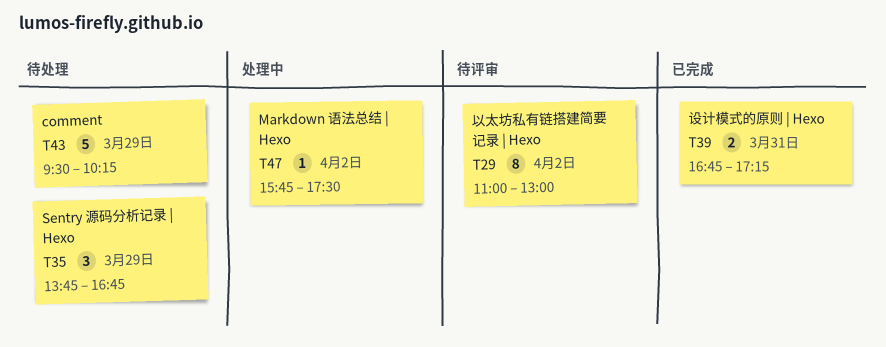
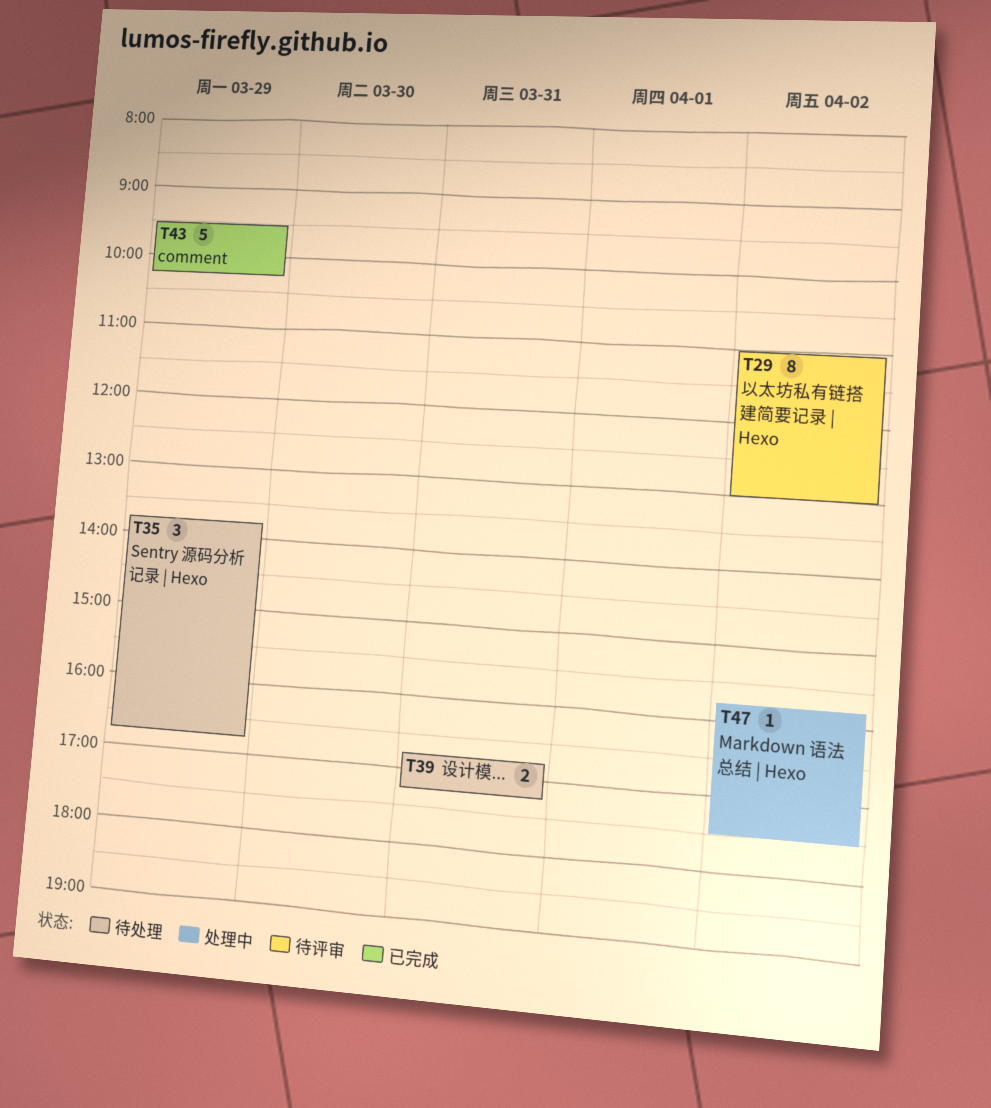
T39, status: 已完成 -> 待处理
T43, status: 待处理 -> 已完成

